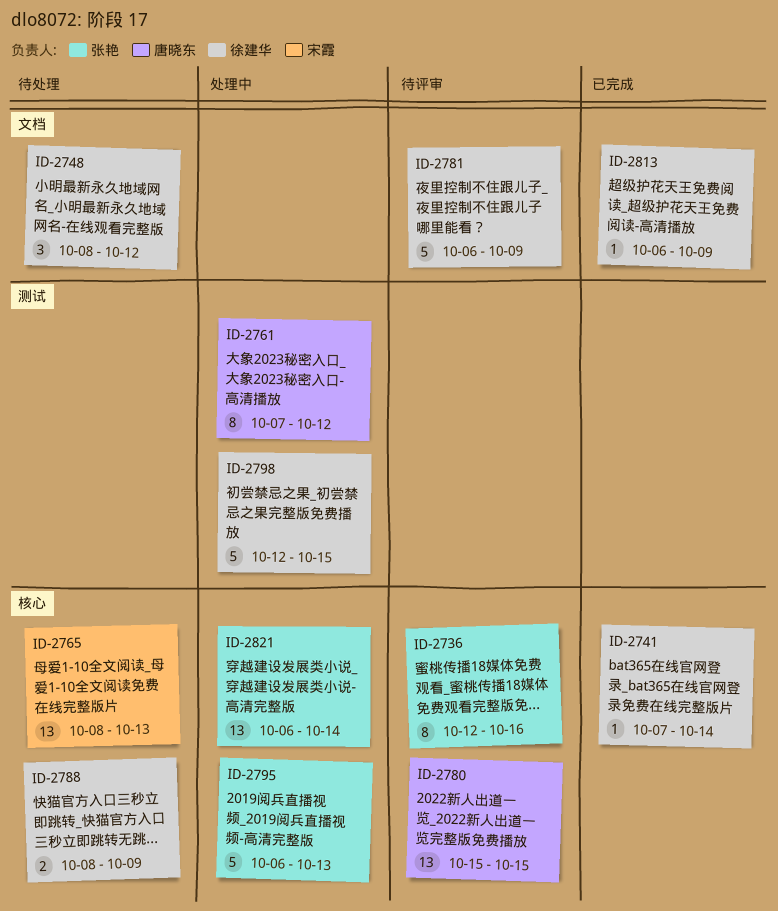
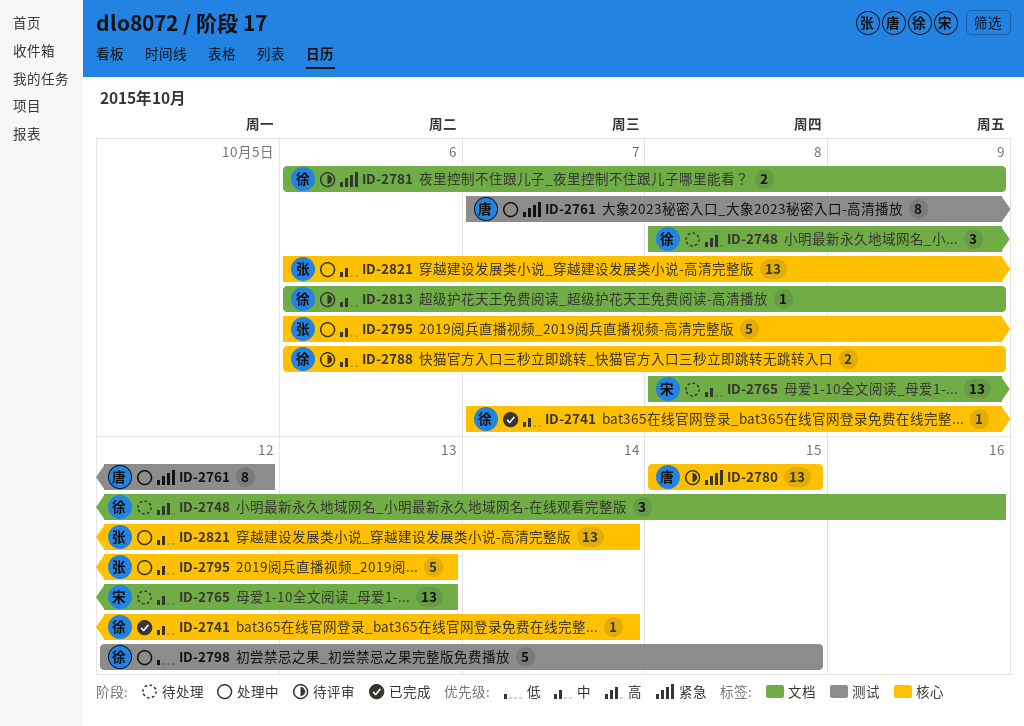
ID-2736: present -> none
ID-2748, due: Oct 12 -> Oct 16
ID-2765, label: 核心 -> 文档
ID-2781, estimate: 5 -> 2
ID-2788, status: 待处理 -> 待评审
ID-2788, start: Oct 8 -> Oct 6
ID-2813, status: 已完成 -> 待评审

